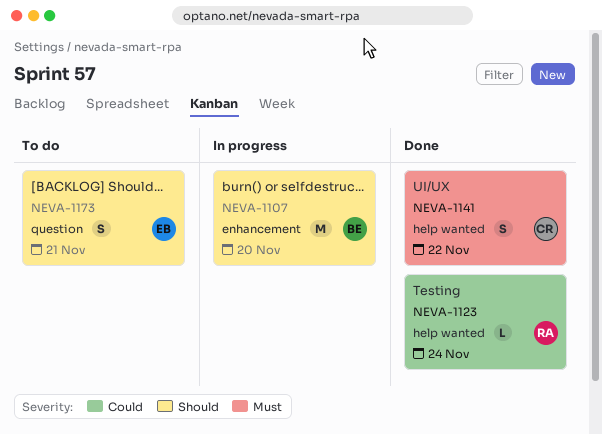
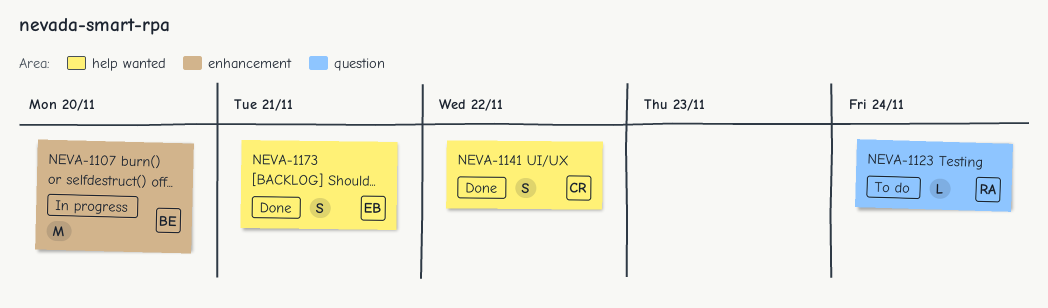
NEVA-1123, status: Done -> To do
NEVA-1123, label: help wanted -> question
NEVA-1173, status: To do -> Done
NEVA-1173, label: question -> help wanted

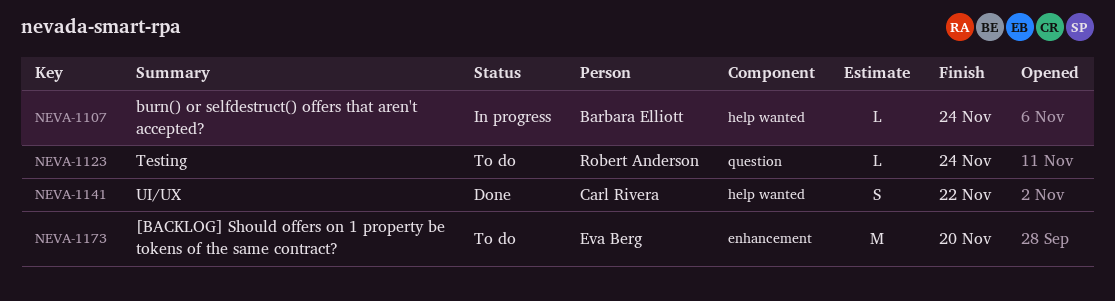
NEVA-1107, label: enhancement -> help wanted
NEVA-1107, estimate: M -> L
NEVA-1107, due: Nov 20 -> Nov 24
NEVA-1173, status: Done -> To do
NEVA-1173, label: help wanted -> enhancement
NEVA-1173, estimate: S -> M
NEVA-1173, due: Nov 21 -> Nov 20

